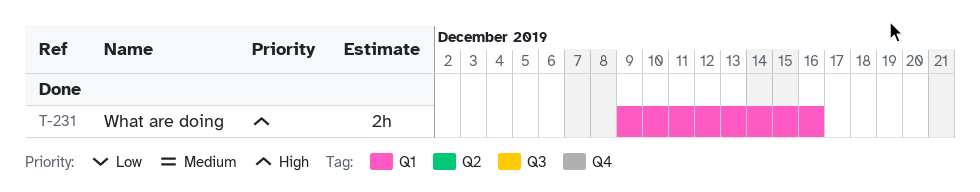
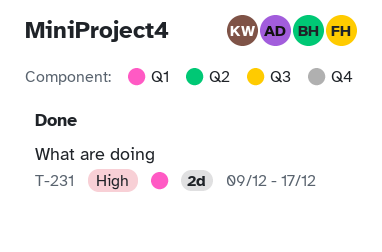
T-231, estimate: 2h -> 2d
T-231, due: Dec 16 -> Dec 17

